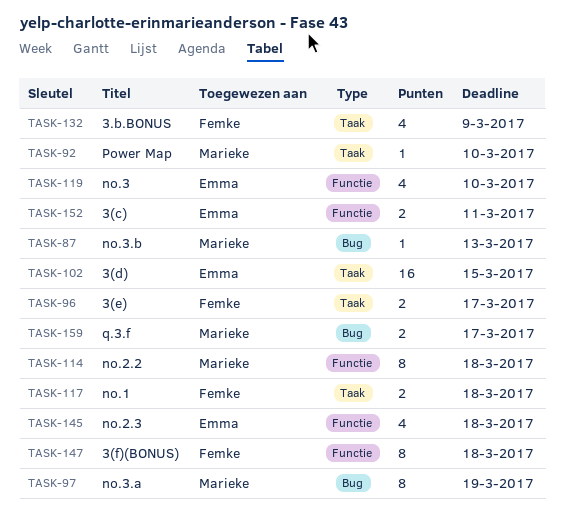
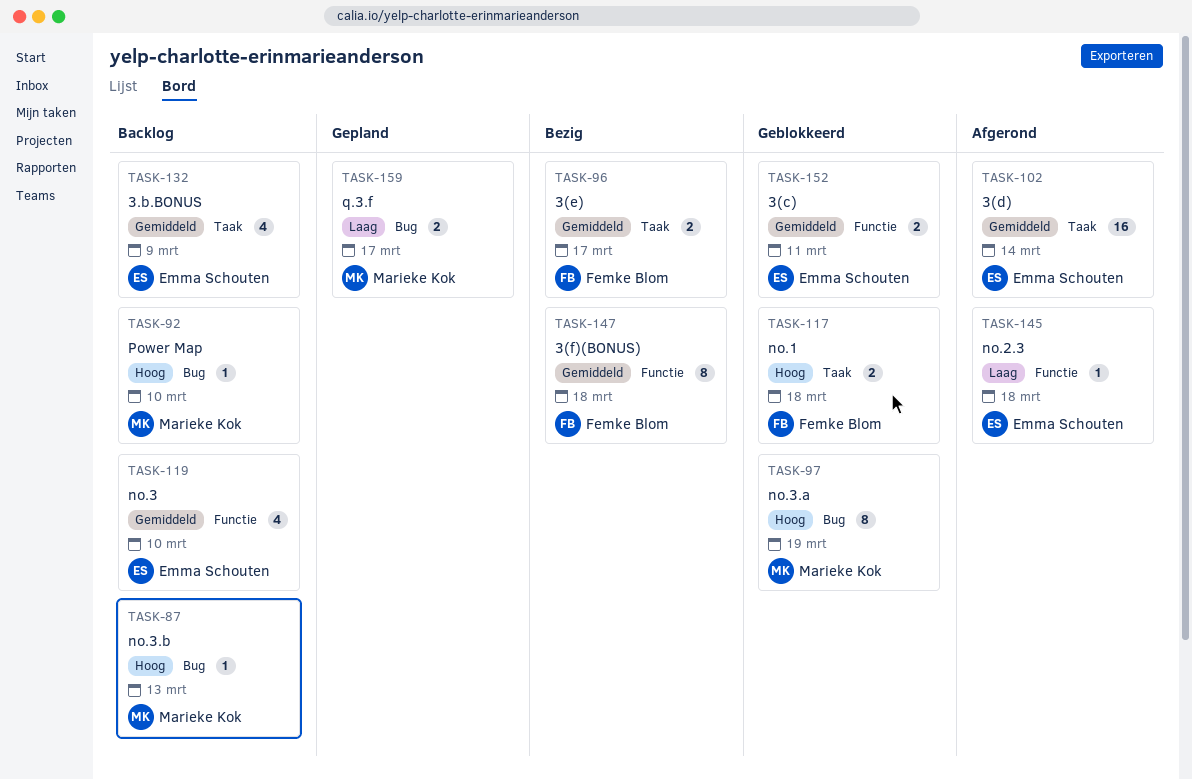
TASK-92, label: Taak -> Bug
TASK-102, due: Mar 15 -> Mar 14
TASK-114: present -> none
TASK-132, owner: Femke Blom -> Emma Schouten
TASK-145, estimate: 4 -> 1

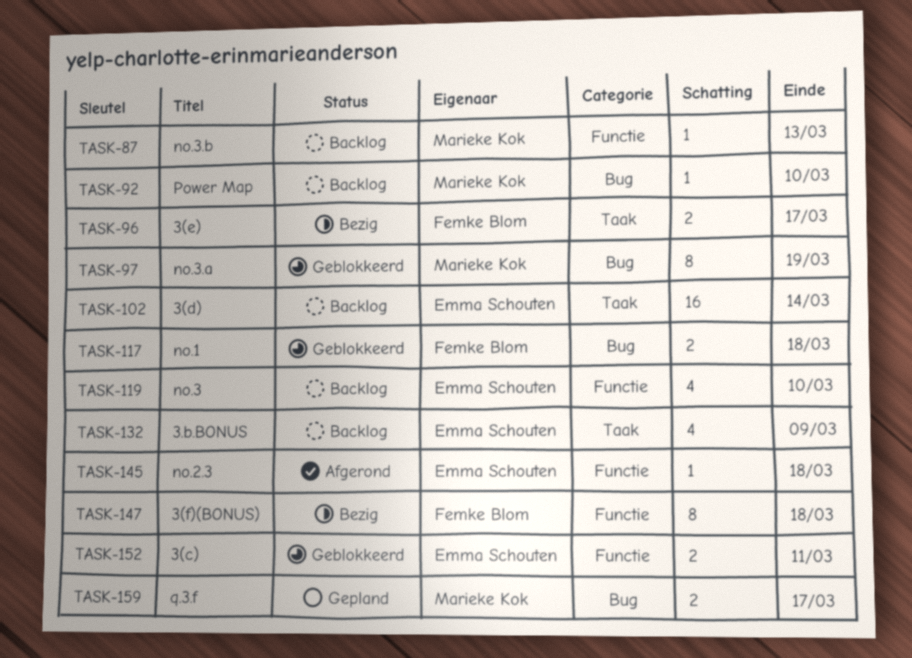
TASK-87, label: Bug -> Functie
TASK-102, status: Afgerond -> Backlog
TASK-117, label: Taak -> Bug

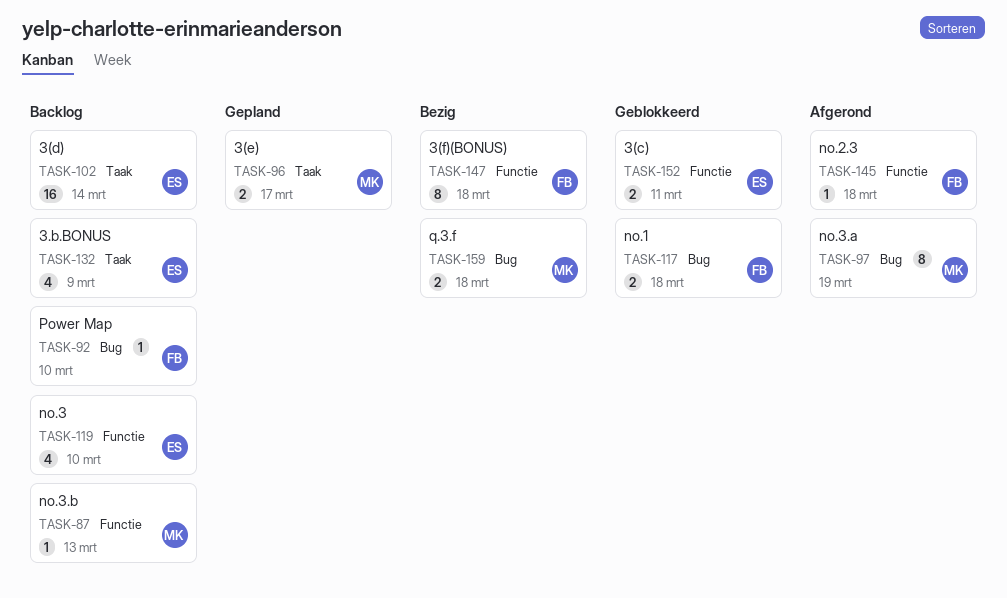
TASK-92, owner: Marieke Kok -> Femke Blom
TASK-96, status: Bezig -> Gepland
TASK-96, owner: Femke Blom -> Marieke Kok
TASK-97, status: Geblokkeerd -> Afgerond
TASK-145, owner: Emma Schouten -> Femke Blom
TASK-159, status: Gepland -> Bezig
TASK-159, due: Mar 17 -> Mar 18

